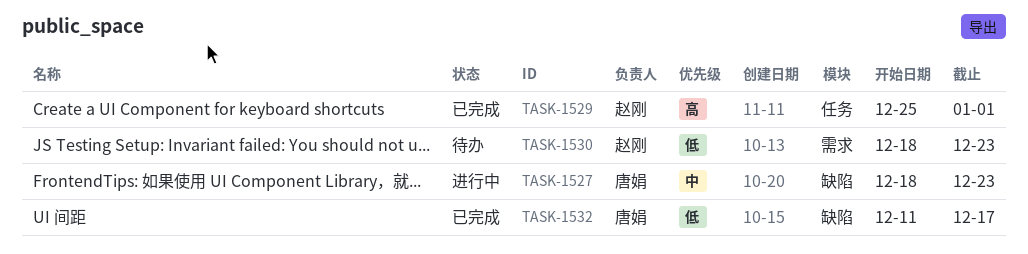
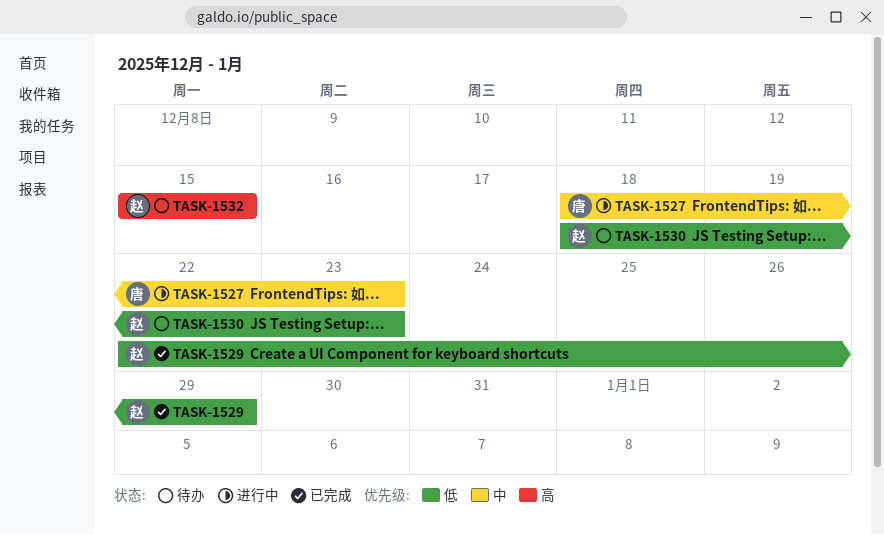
TASK-1529, priority: 高 -> 低
TASK-1529, start: Dec 25 -> Dec 22
TASK-1529, due: Jan 1 -> Dec 29
TASK-1532, status: 已完成 -> 待办
TASK-1532, owner: 唐娟 -> 赵刚
TASK-1532, priority: 低 -> 高
TASK-1532, start: Dec 11 -> Dec 15
TASK-1532, due: Dec 17 -> Dec 15

